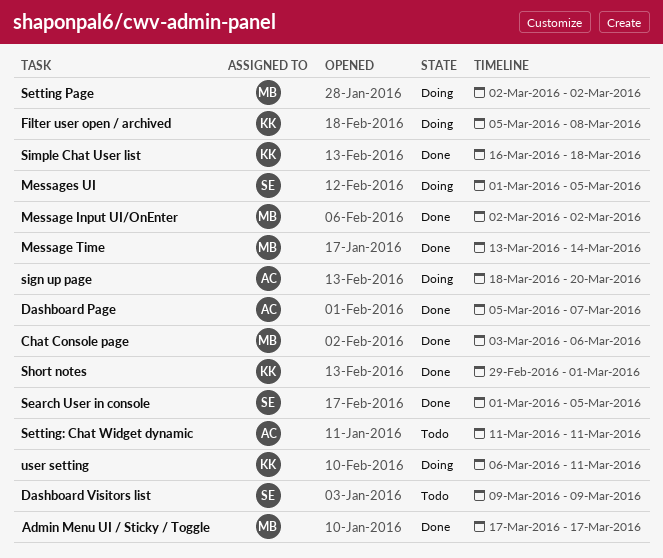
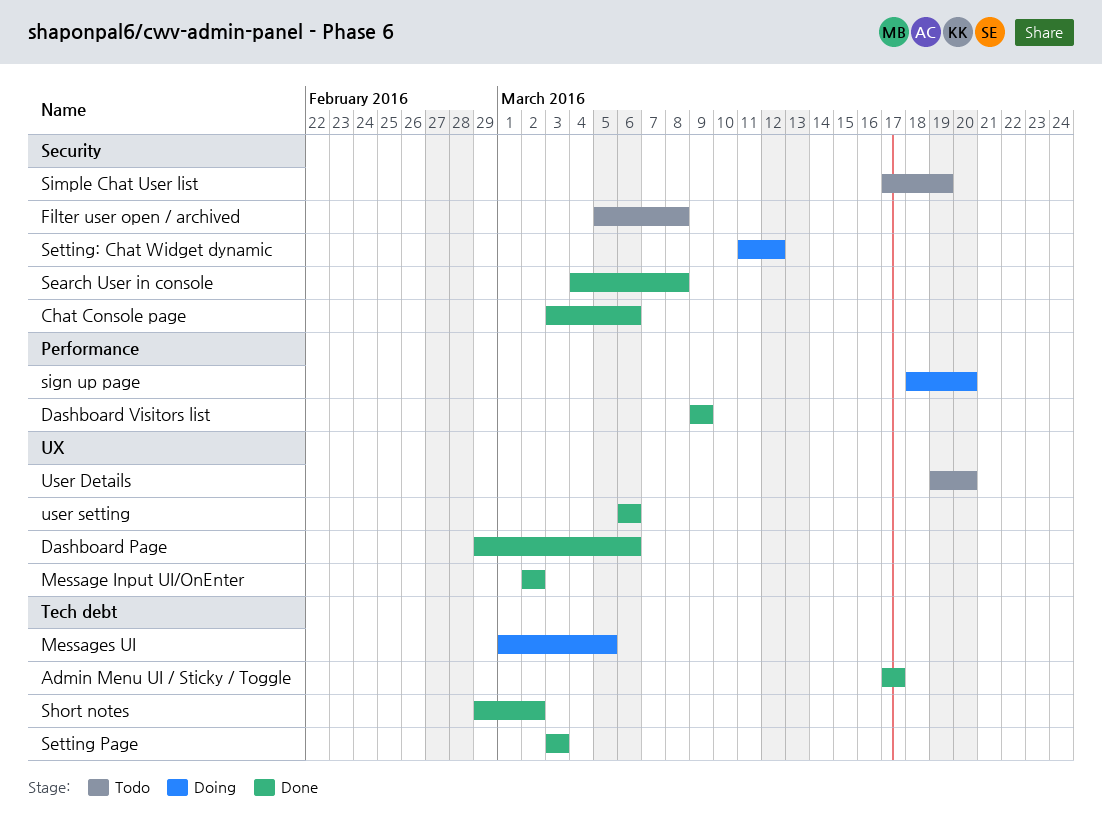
Dashboard Page, start: Mar 5 -> Feb 29
Dashboard Page, due: Mar 7 -> Mar 6
Dashboard Visitors list, status: Todo -> Done
Filter user open / archived, status: Doing -> Todo
Message Time: present -> none
Search User in console, start: Mar 1 -> Mar 4
Search User in console, due: Mar 5 -> Mar 8
Setting Page, status: Doing -> Done
Setting Page, start: Mar 2 -> Mar 3
Setting Page, due: Mar 2 -> Mar 3
Setting: Chat Widget dynamic, status: Todo -> Doing
Setting: Chat Widget dynamic, due: Mar 11 -> Mar 12
Short notes, due: Mar 1 -> Mar 2
Simple Chat User list, status: Done -> Todo
Simple Chat User list, start: Mar 16 -> Mar 17
Simple Chat User list, due: Mar 18 -> Mar 19
User Details: none -> present
user setting, status: Doing -> Done
user setting, due: Mar 11 -> Mar 6

